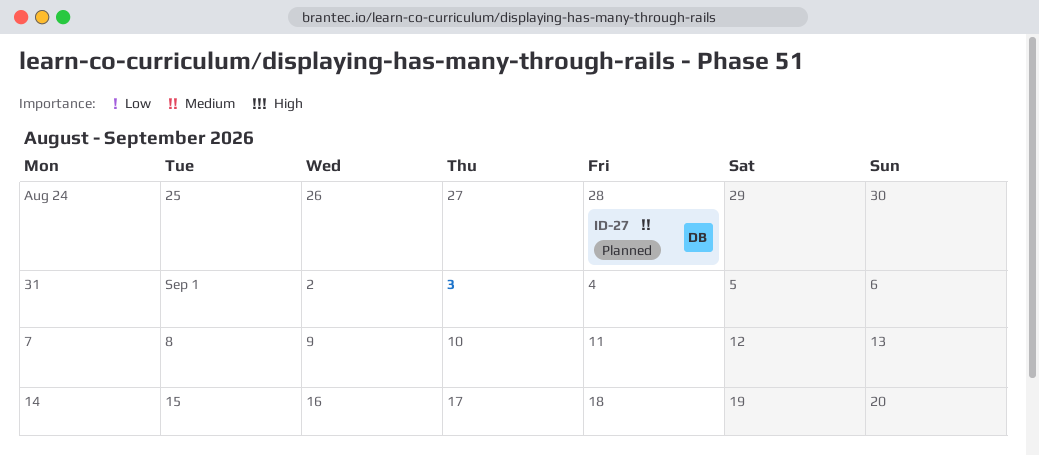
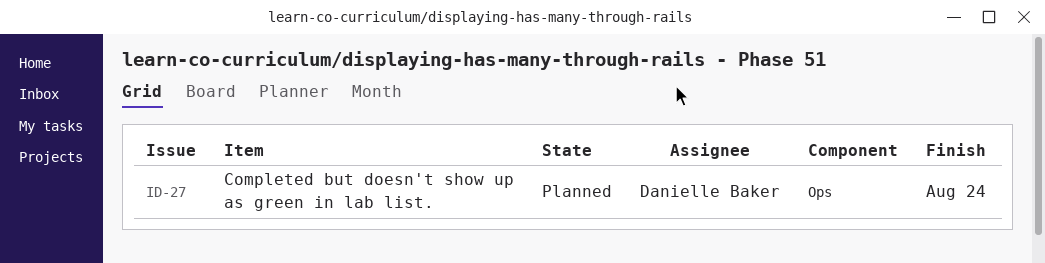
ID-27, due: Aug 28 -> Aug 24

